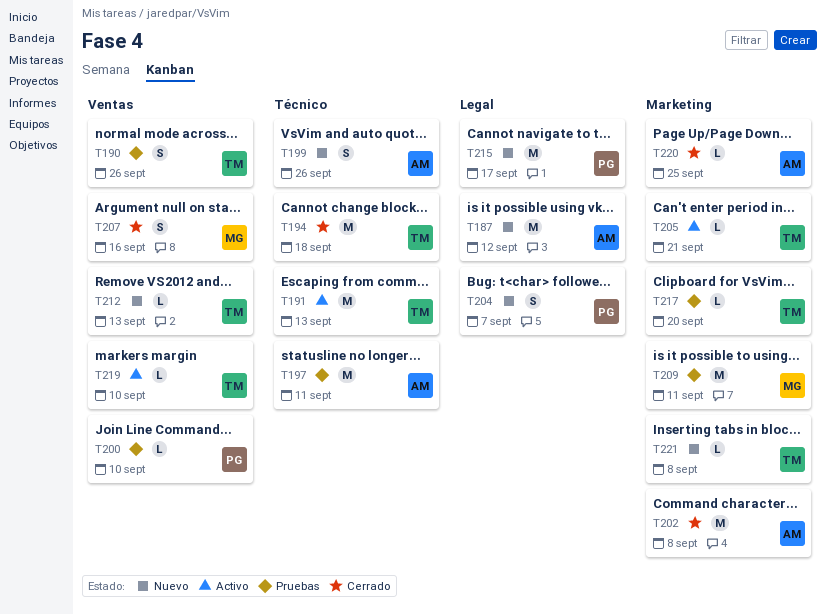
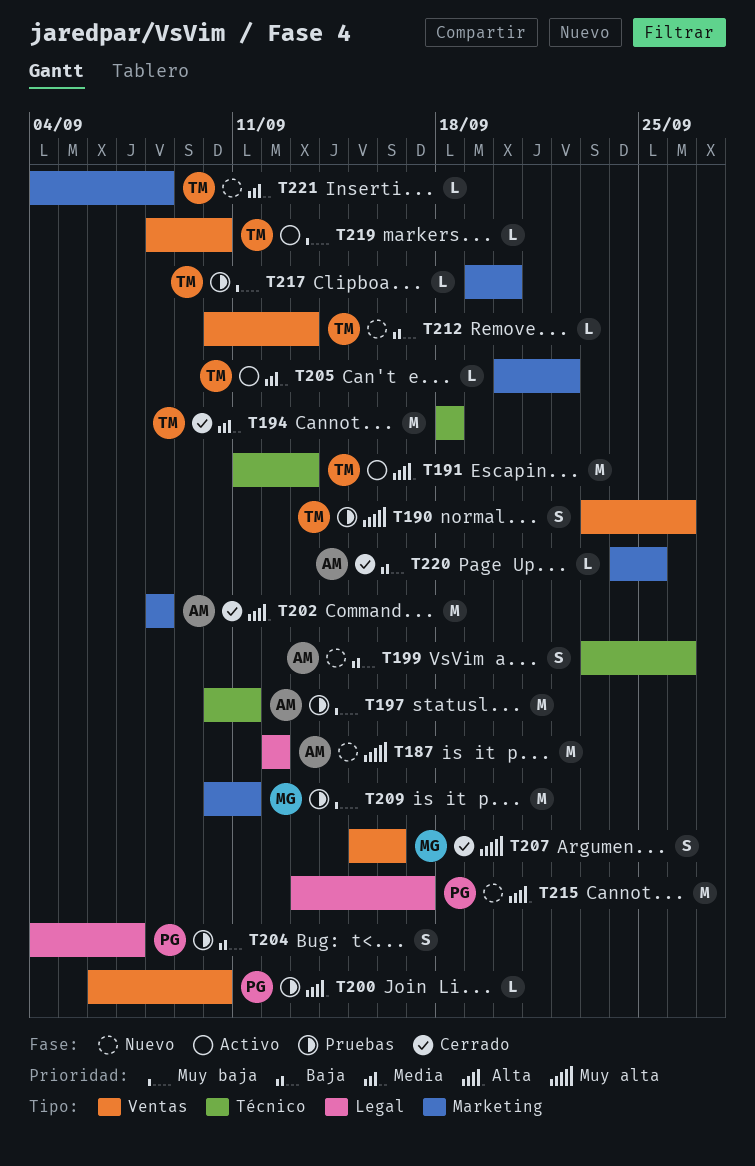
T204, status: Nuevo -> Pruebas
T205, due: Sep 21 -> Sep 22

